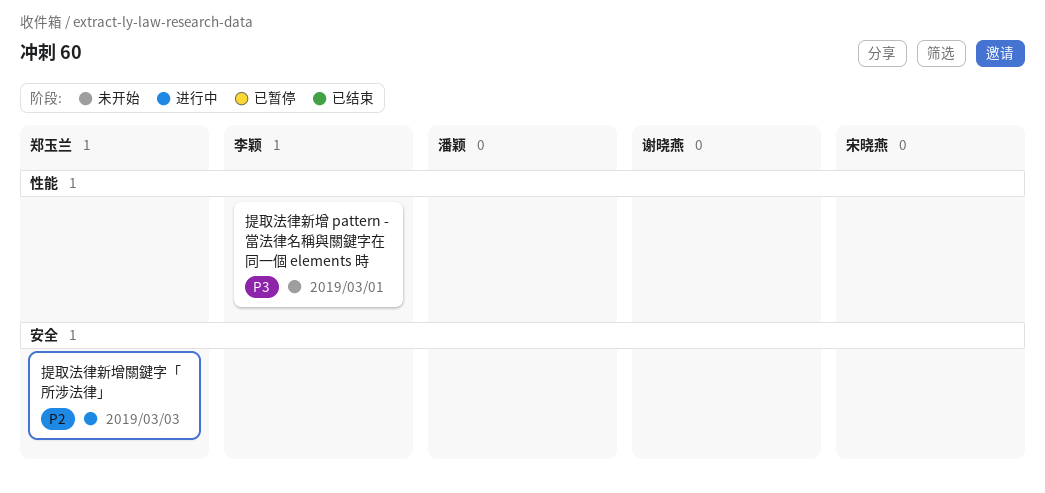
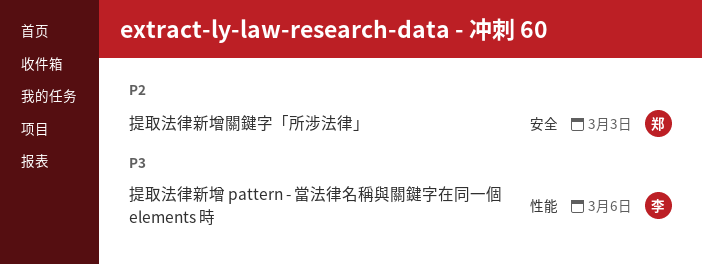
提取法律新增 pattern - 當法律名稱與關鍵字在同一個 elements 時, due: Mar 1 -> Mar 6

